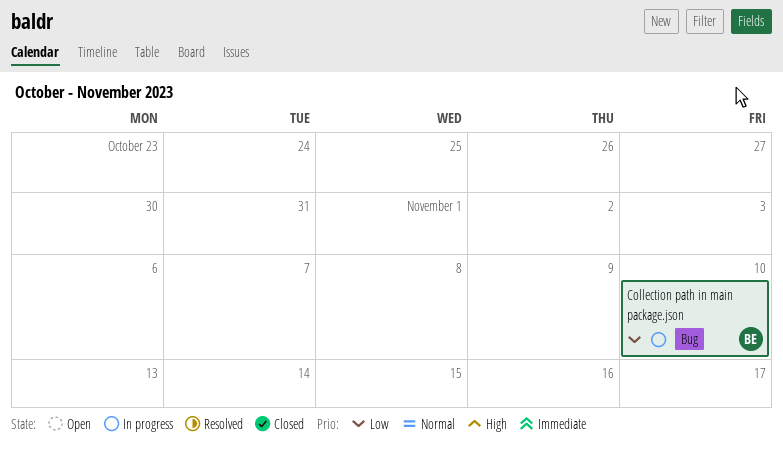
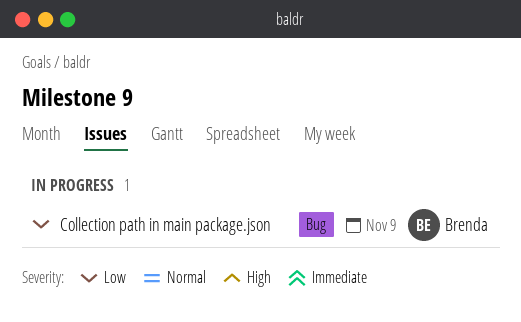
Collection path in main package.json, due: Nov 10 -> Nov 9

